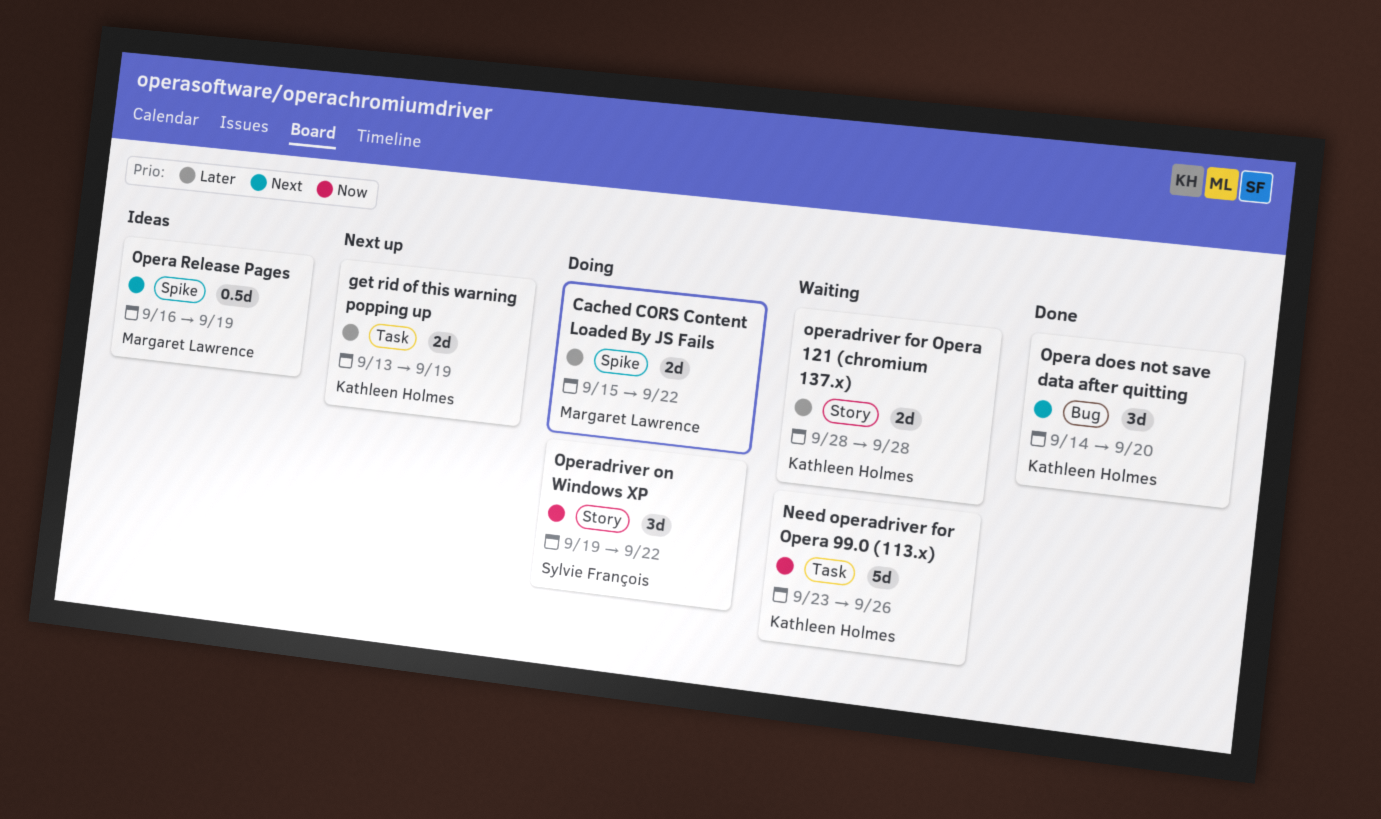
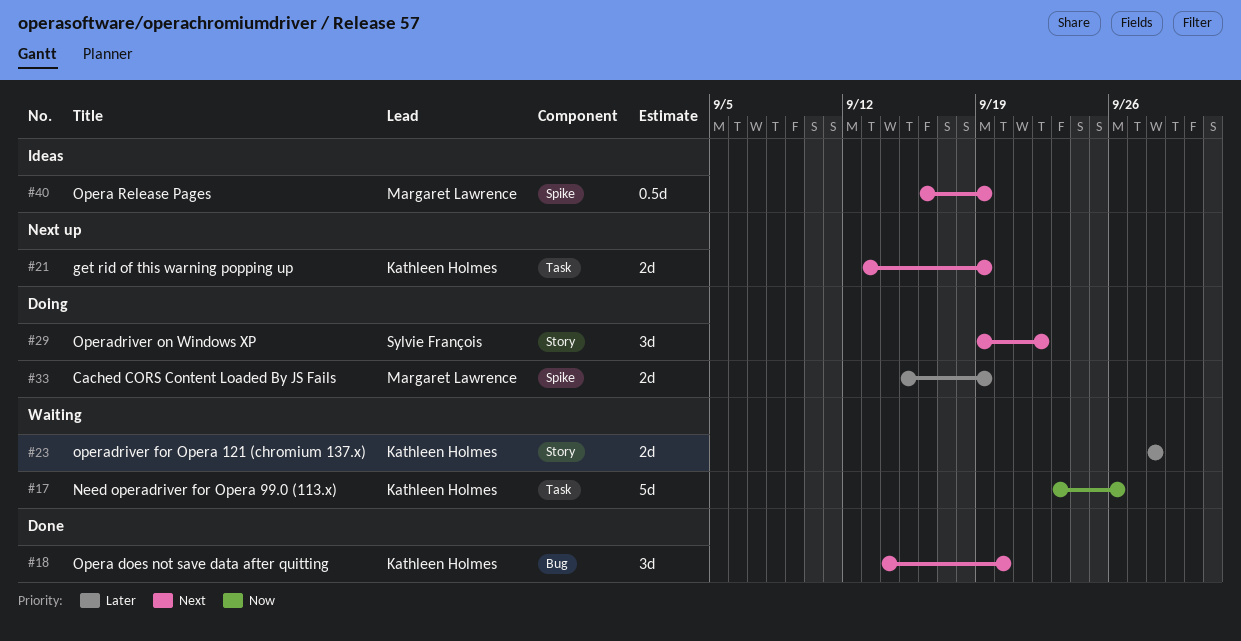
Cached CORS Content Loaded By JS Fails, due: Sep 22 -> Sep 19
get rid of this warning popping up, priority: Later -> Next
Operadriver on Windows XP, priority: Now -> Next

